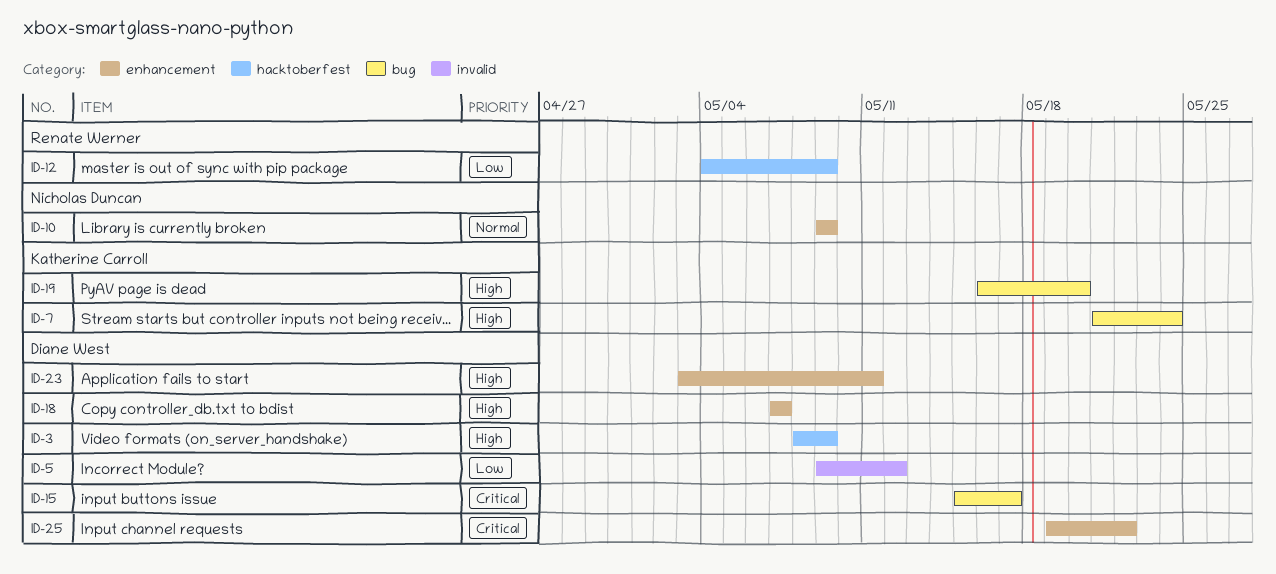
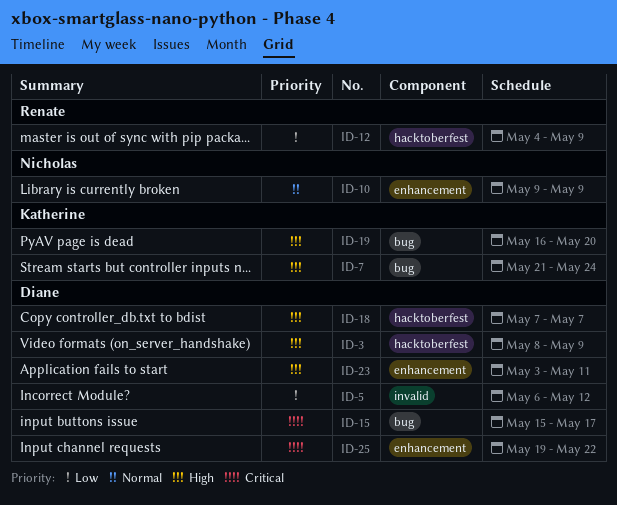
ID-5, start: May 9 -> May 6
ID-18, label: enhancement -> hacktoberfest

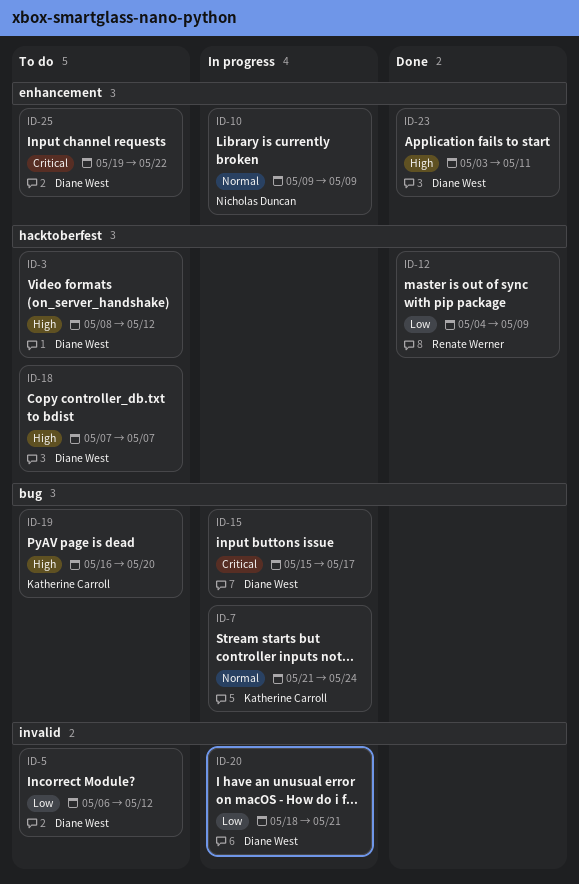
ID-3, due: May 9 -> May 12
ID-7, priority: High -> Normal
ID-20: none -> present

